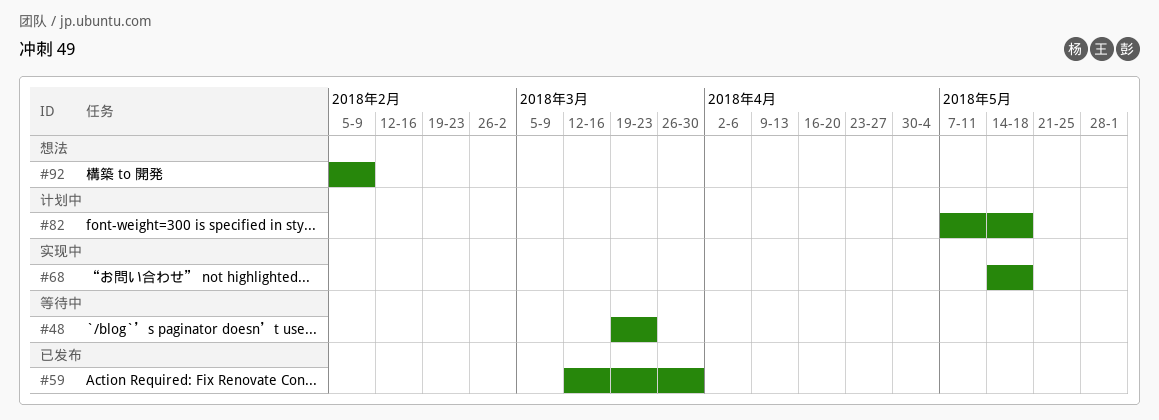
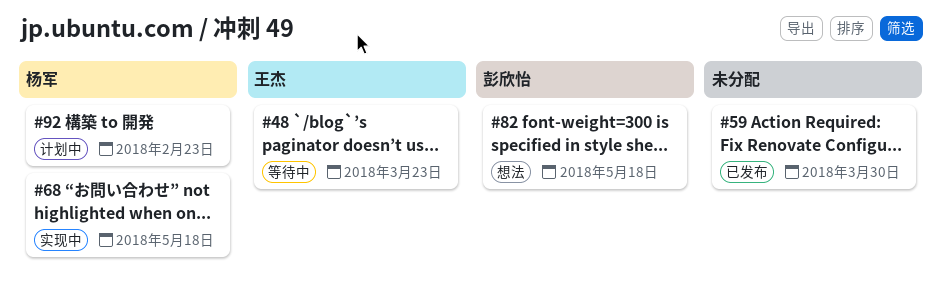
#82, status: 计划中 -> 想法
#92, status: 想法 -> 计划中
#92, due: Feb 9 -> Feb 23

